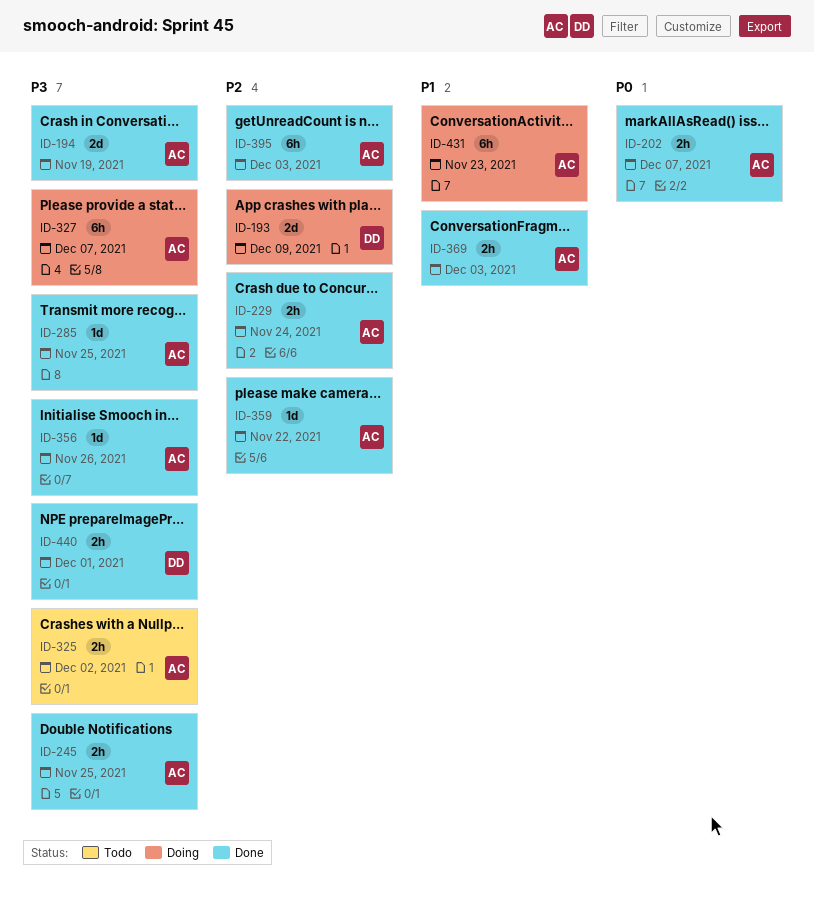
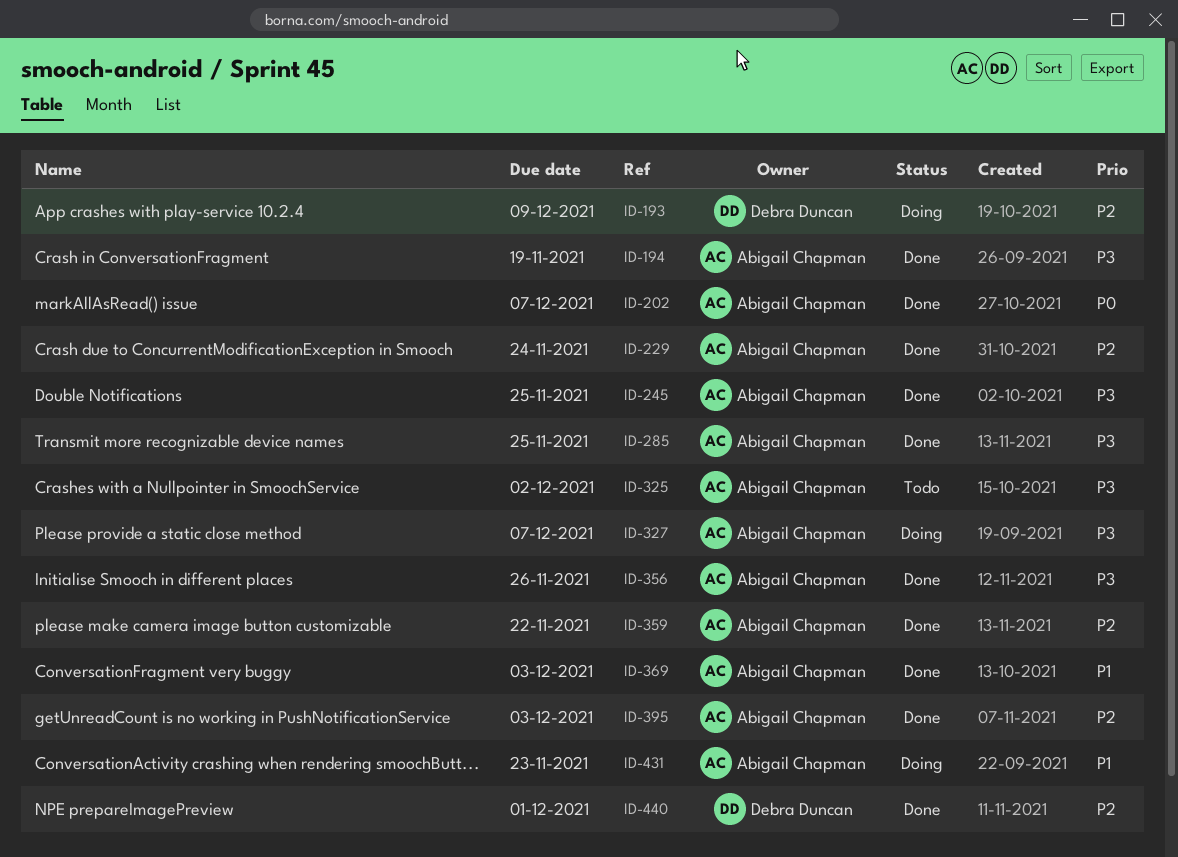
ID-440, priority: P3 -> P2

